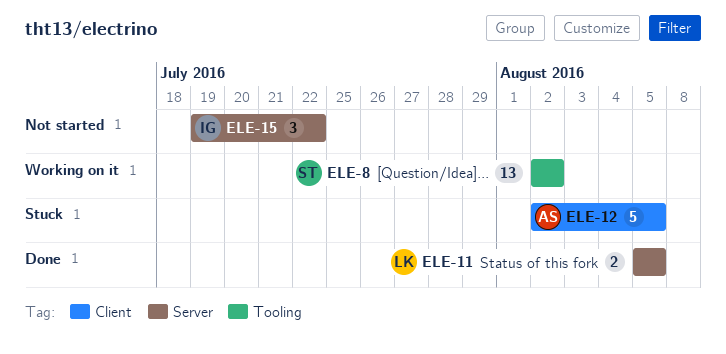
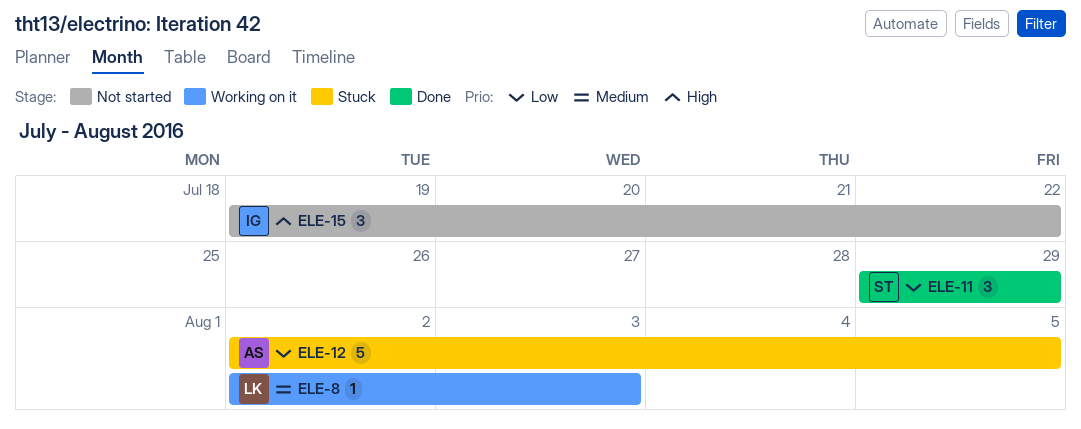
ELE-8, owner: ST -> LK
ELE-8, estimate: 13 -> 1
ELE-8, due: Aug 2 -> Aug 3
ELE-11, owner: LK -> ST
ELE-11, estimate: 2 -> 3
ELE-11, start: Aug 5 -> Jul 29
ELE-11, due: Aug 5 -> Jul 29

